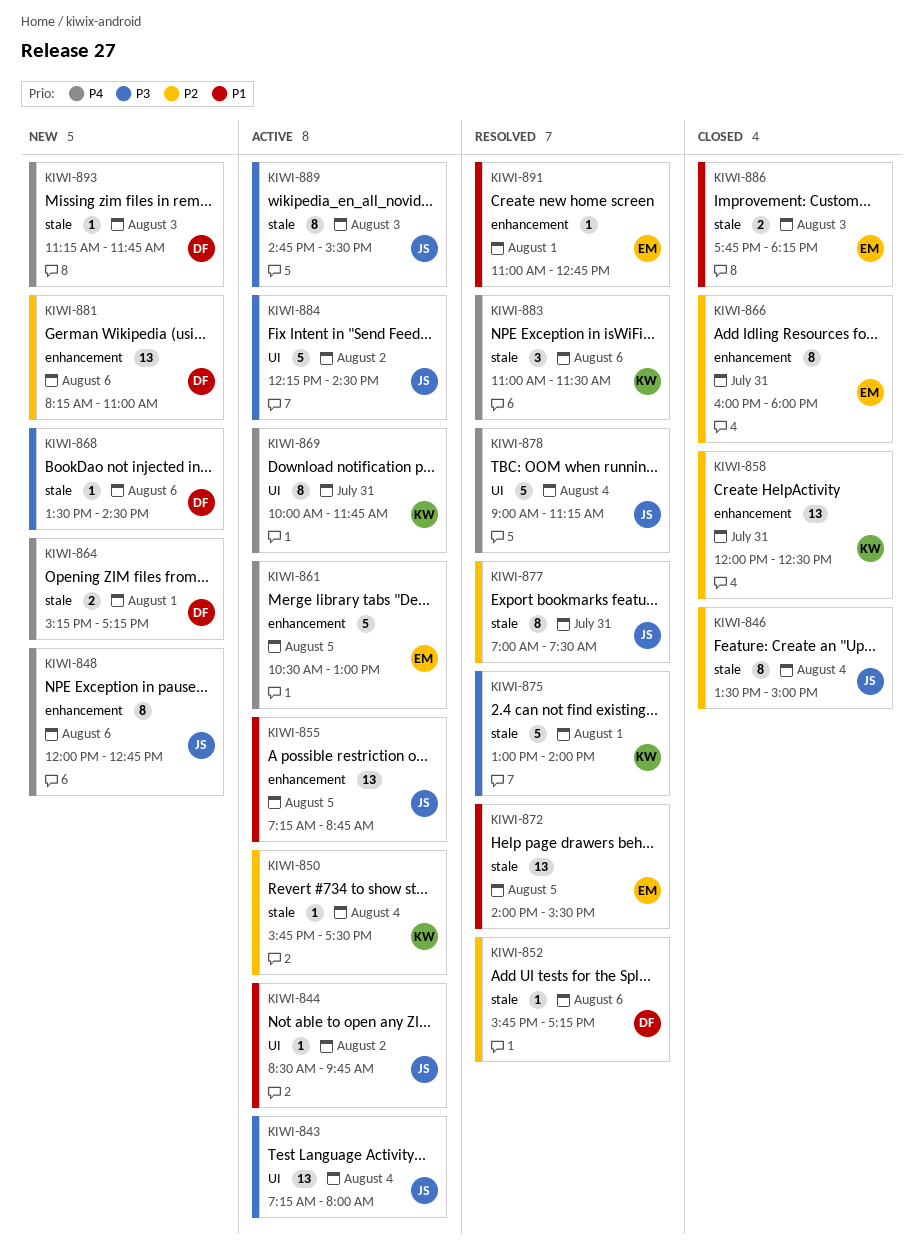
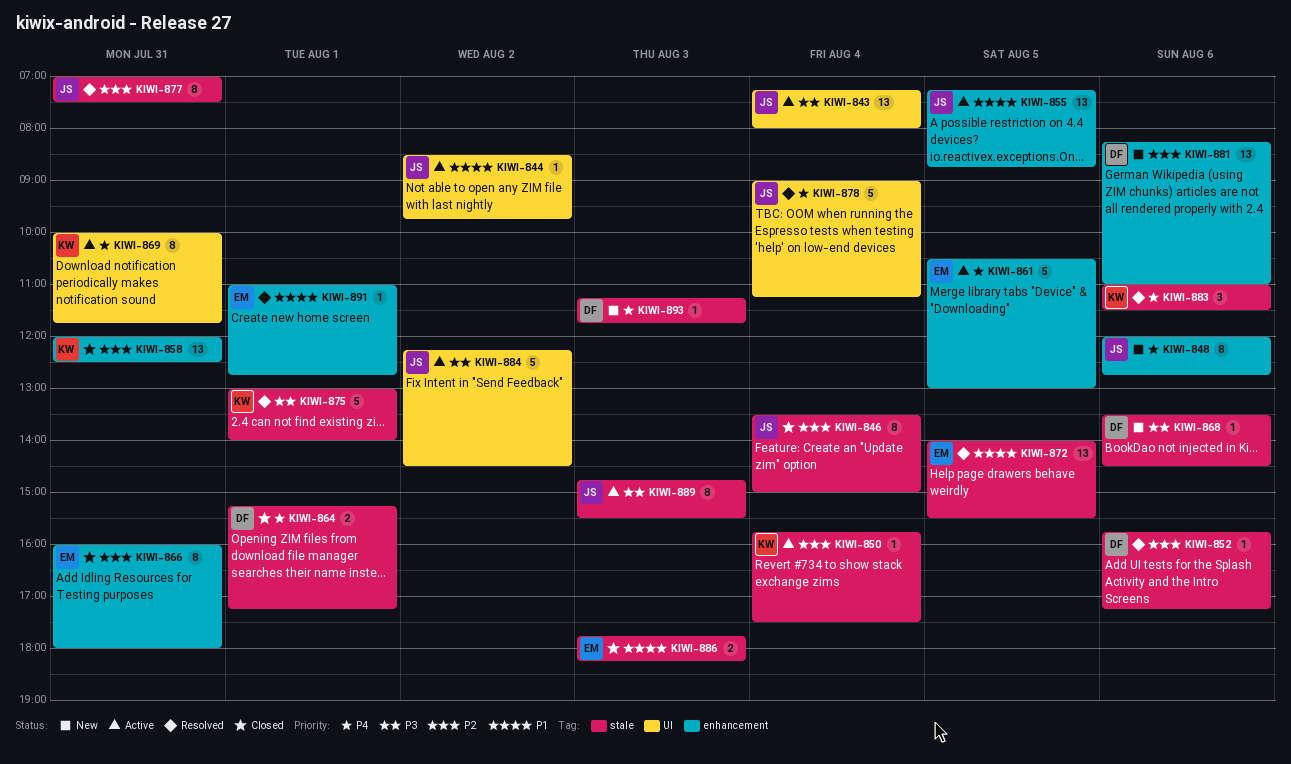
KIWI-864, status: New -> Closed

